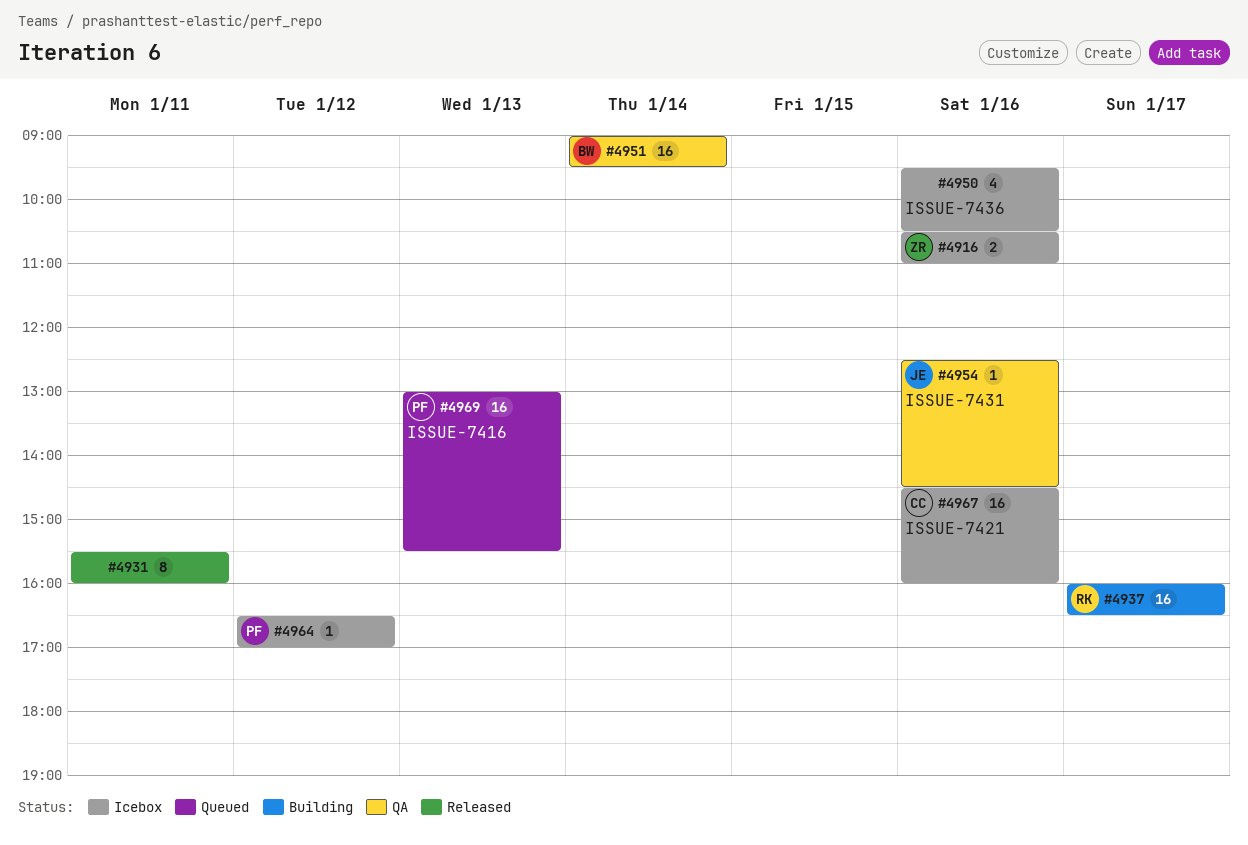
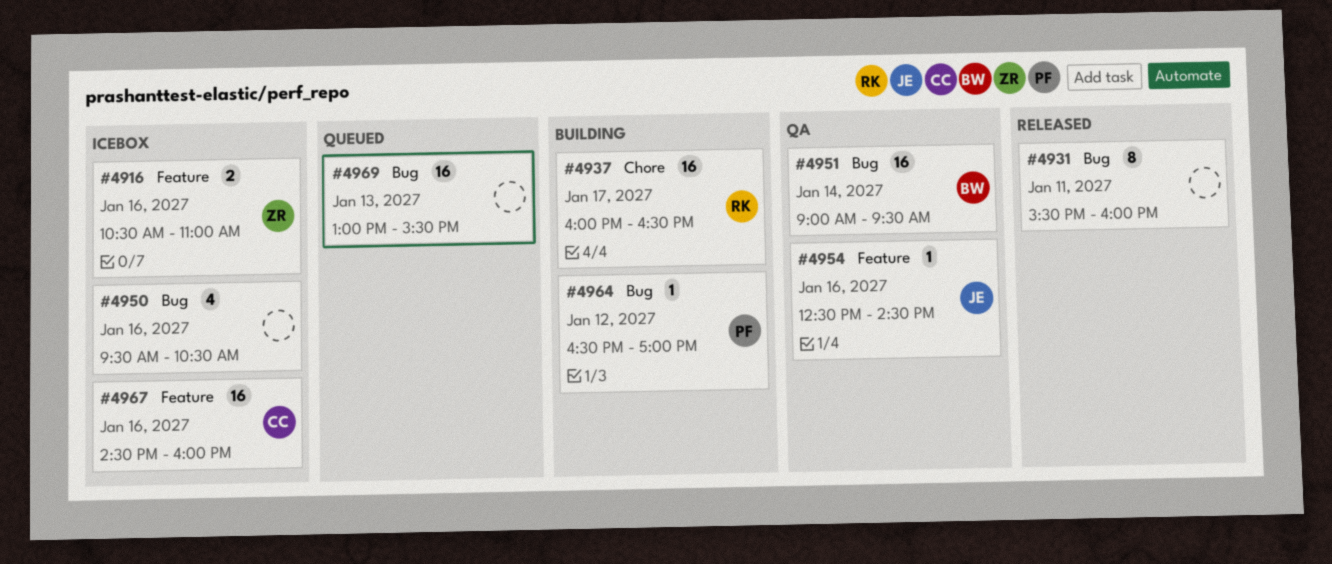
#4964, status: Icebox -> Building
#4969, owner: PF -> none

